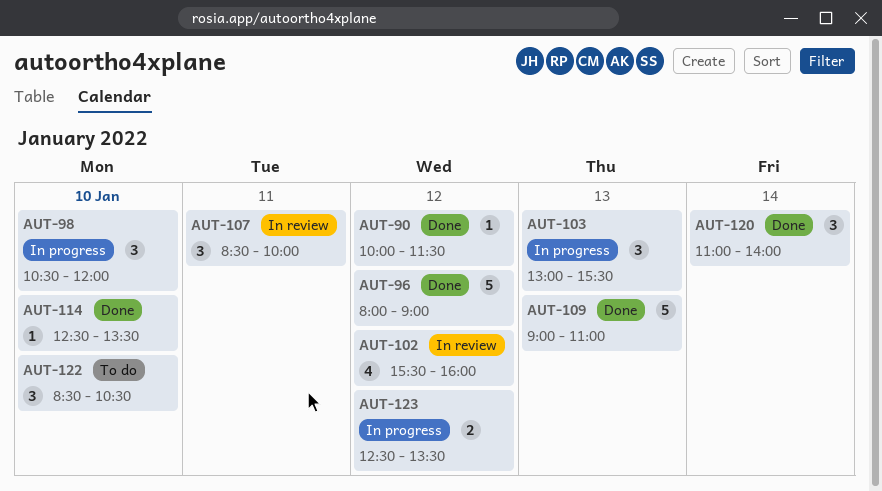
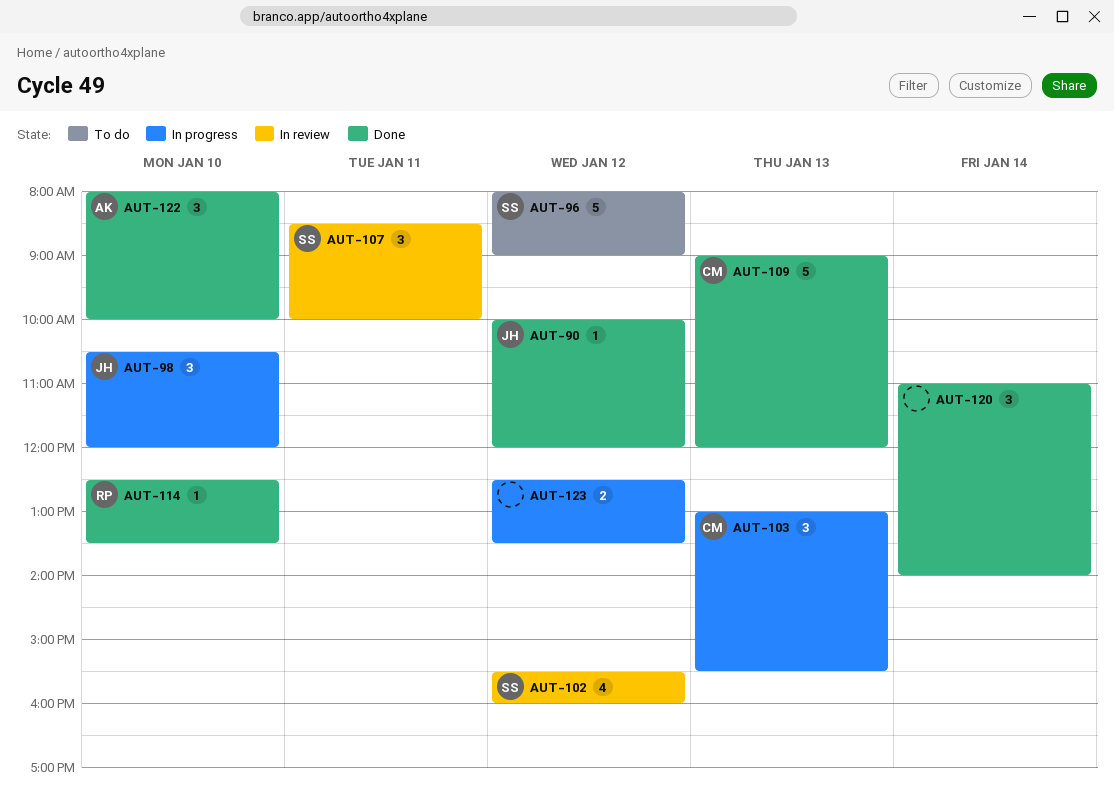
AUT-90, ends: 11:30 -> 12:00
AUT-96, status: Done -> To do
AUT-109, ends: 11:00 -> 12:00
AUT-122, status: To do -> Done
AUT-122, begins: 08:30 -> 08:00
AUT-122, ends: 10:30 -> 10:00

